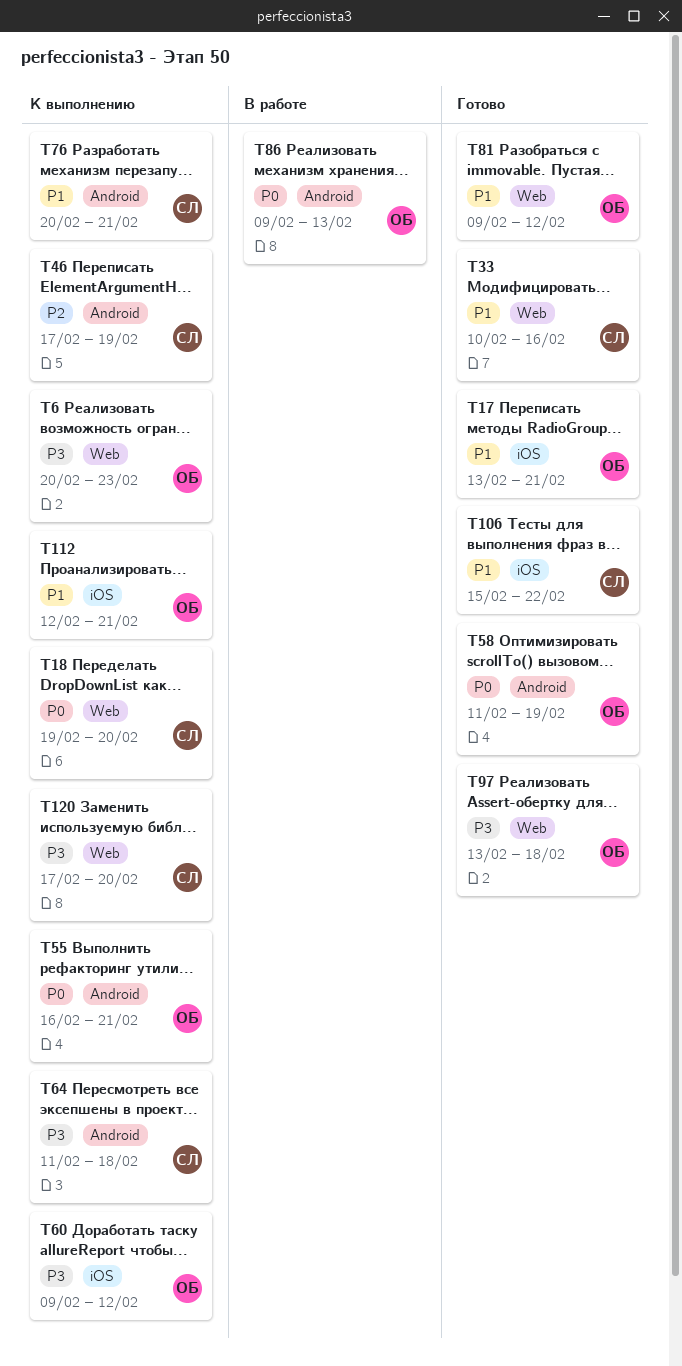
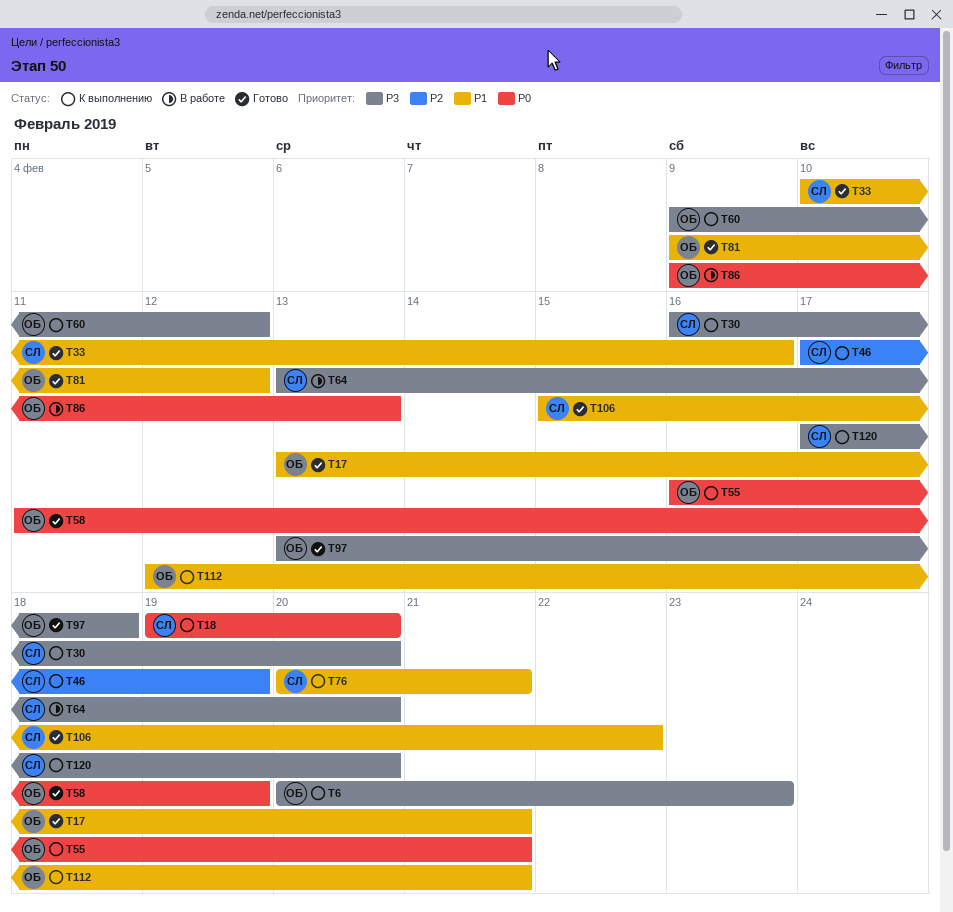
T30: none -> present
T64, status: К выполнению -> В работе
T64, start: Feb 11 -> Feb 13
T64, due: Feb 18 -> Feb 20

